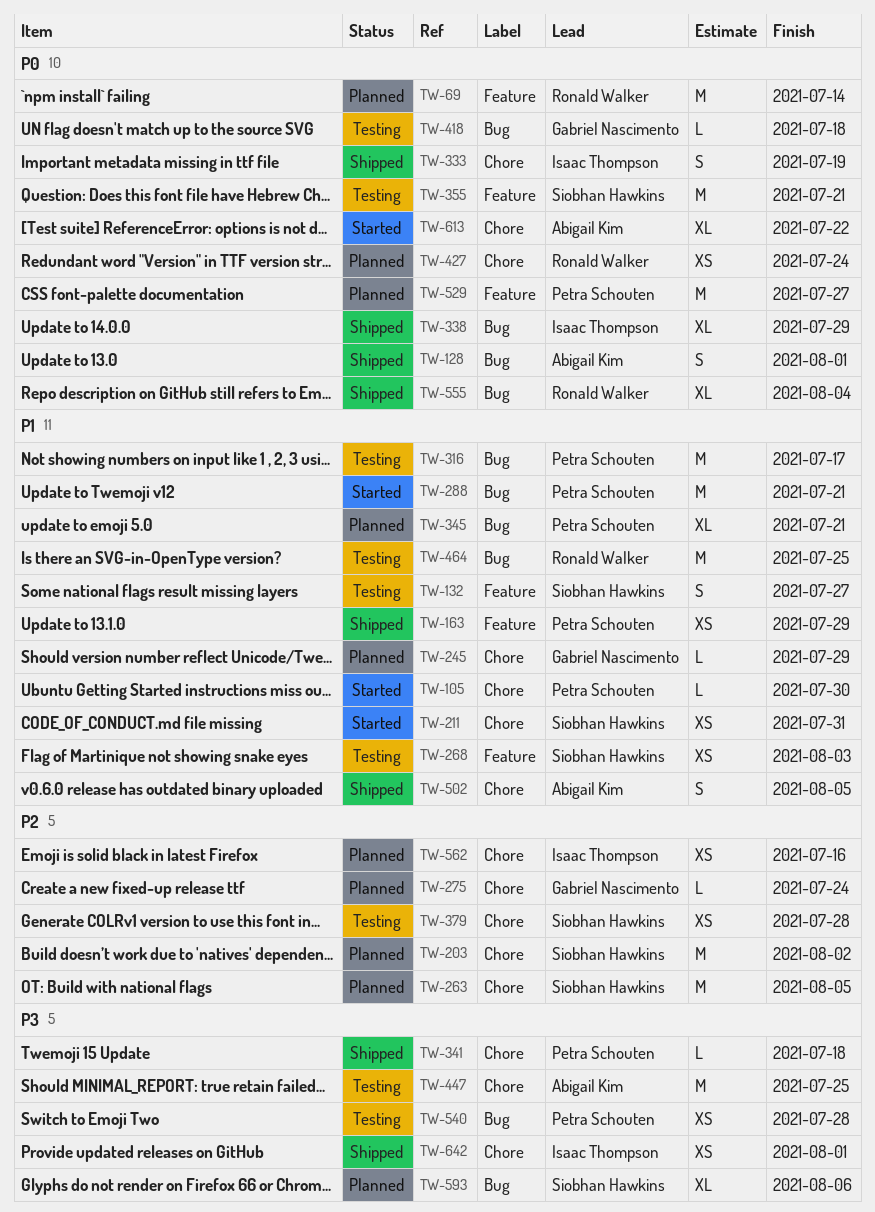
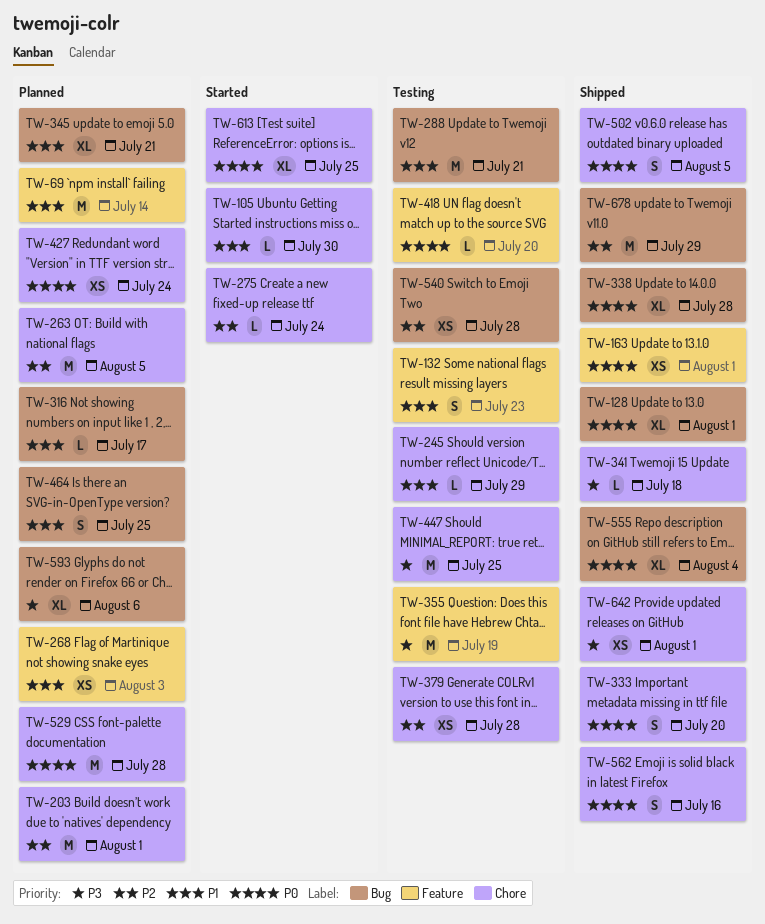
TW-69, priority: P0 -> P1
TW-128, estimate: S -> XL
TW-132, due: Jul 27 -> Jul 23
TW-163, priority: P1 -> P0
TW-163, due: Jul 29 -> Aug 1
TW-203, due: Aug 2 -> Aug 1
TW-211: present -> none
TW-245, status: Planned -> Testing
TW-268, status: Testing -> Planned
TW-275, status: Planned -> Started
TW-288, status: Started -> Testing
TW-316, status: Testing -> Planned
TW-316, estimate: M -> L
TW-333, due: Jul 19 -> Jul 20
TW-338, due: Jul 29 -> Jul 28
TW-355, priority: P0 -> P3
TW-355, due: Jul 21 -> Jul 19
TW-418, label: Bug -> Feature
TW-418, due: Jul 18 -> Jul 20
TW-464, status: Testing -> Planned
TW-464, estimate: M -> S
TW-502, priority: P1 -> P0
TW-529, label: Feature -> Chore
TW-529, due: Jul 27 -> Jul 28
TW-540, priority: P3 -> P2
TW-562, status: Planned -> Shipped
TW-562, priority: P2 -> P0
TW-562, estimate: XS -> S
TW-613, due: Jul 22 -> Jul 25
TW-678: none -> present

